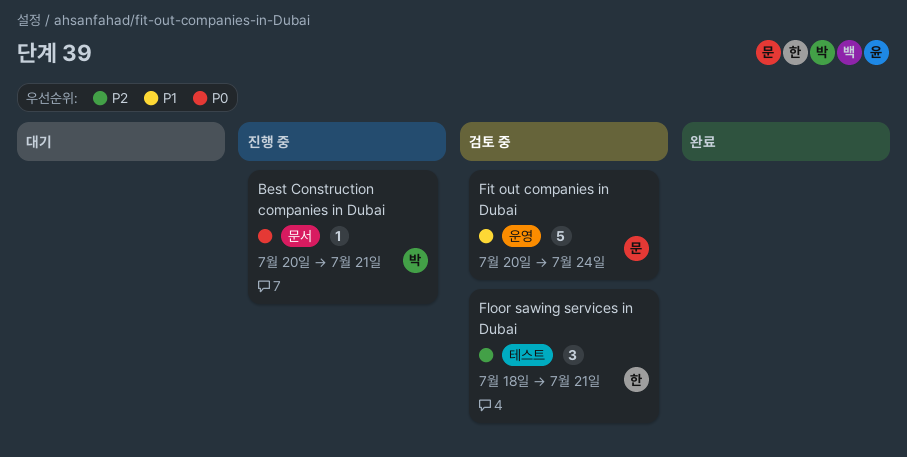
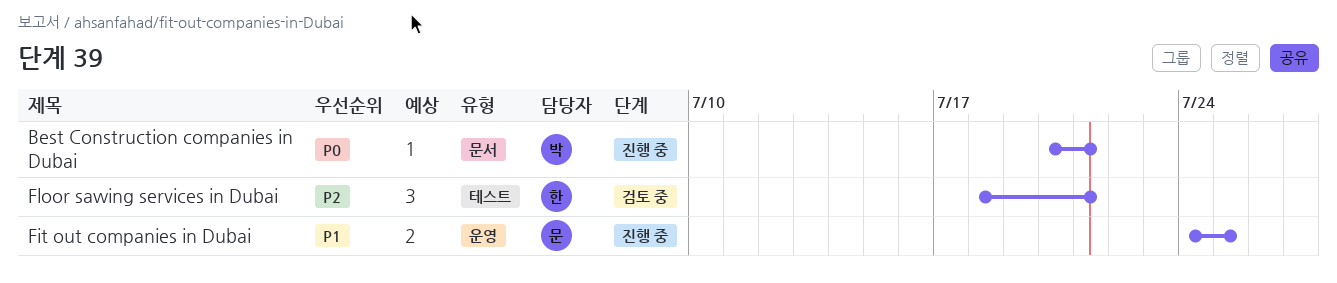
Fit out companies in Dubai, status: 검토 중 -> 진행 중
Fit out companies in Dubai, estimate: 5 -> 2
Fit out companies in Dubai, start: Jul 20 -> Jul 24
Fit out companies in Dubai, due: Jul 24 -> Jul 25

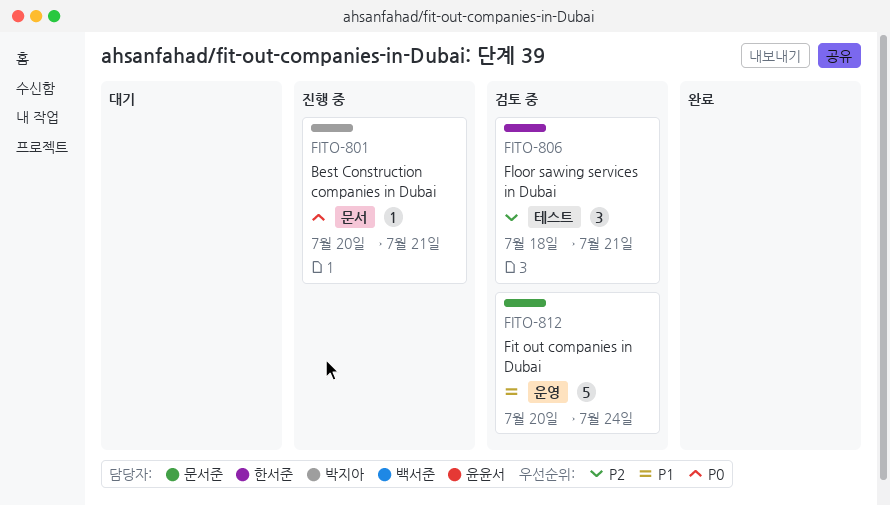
Fit out companies in Dubai, status: 진행 중 -> 검토 중
Fit out companies in Dubai, estimate: 2 -> 5
Fit out companies in Dubai, start: Jul 24 -> Jul 20
Fit out companies in Dubai, due: Jul 25 -> Jul 24

